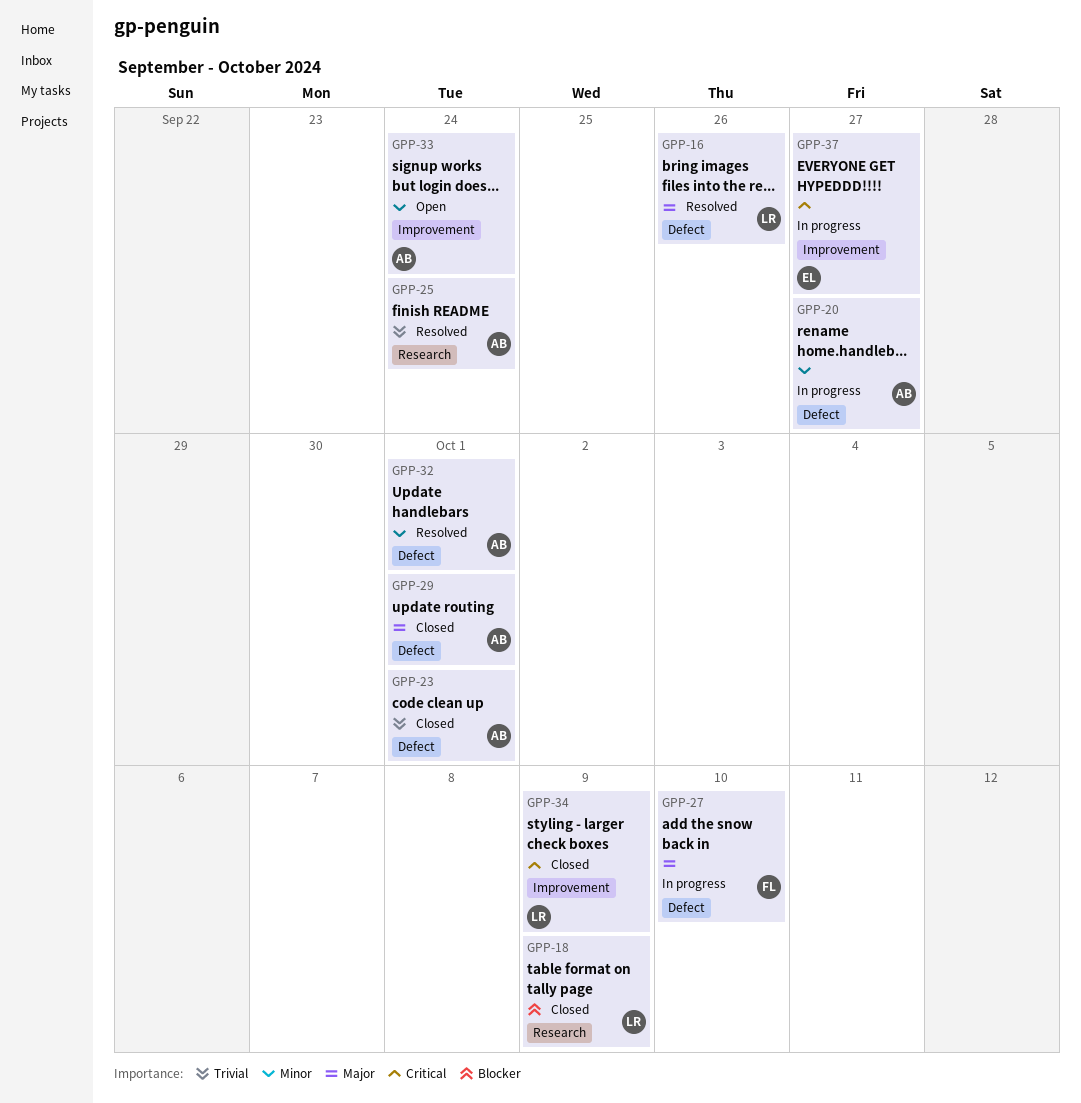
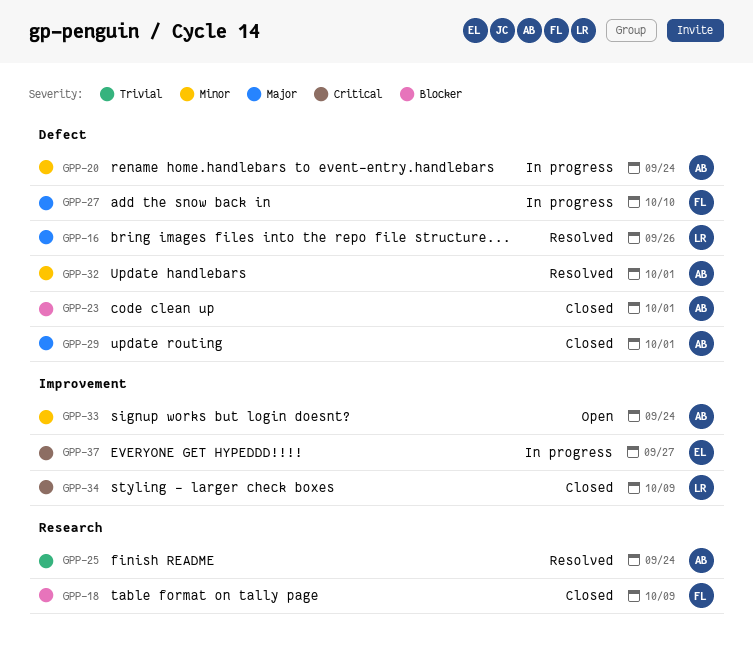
GPP-18, owner: LR -> FL
GPP-20, due: Sep 27 -> Sep 24
GPP-23, priority: Trivial -> Blocker

